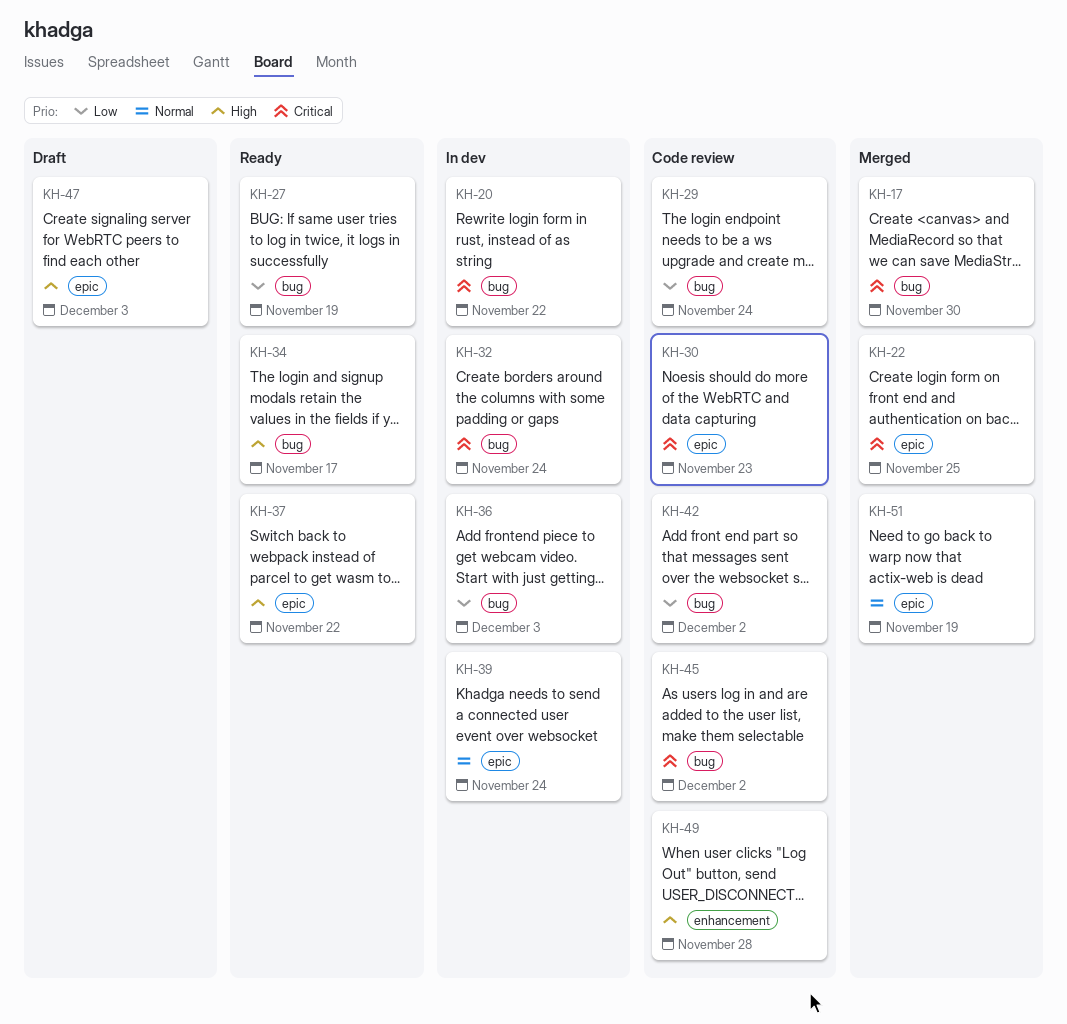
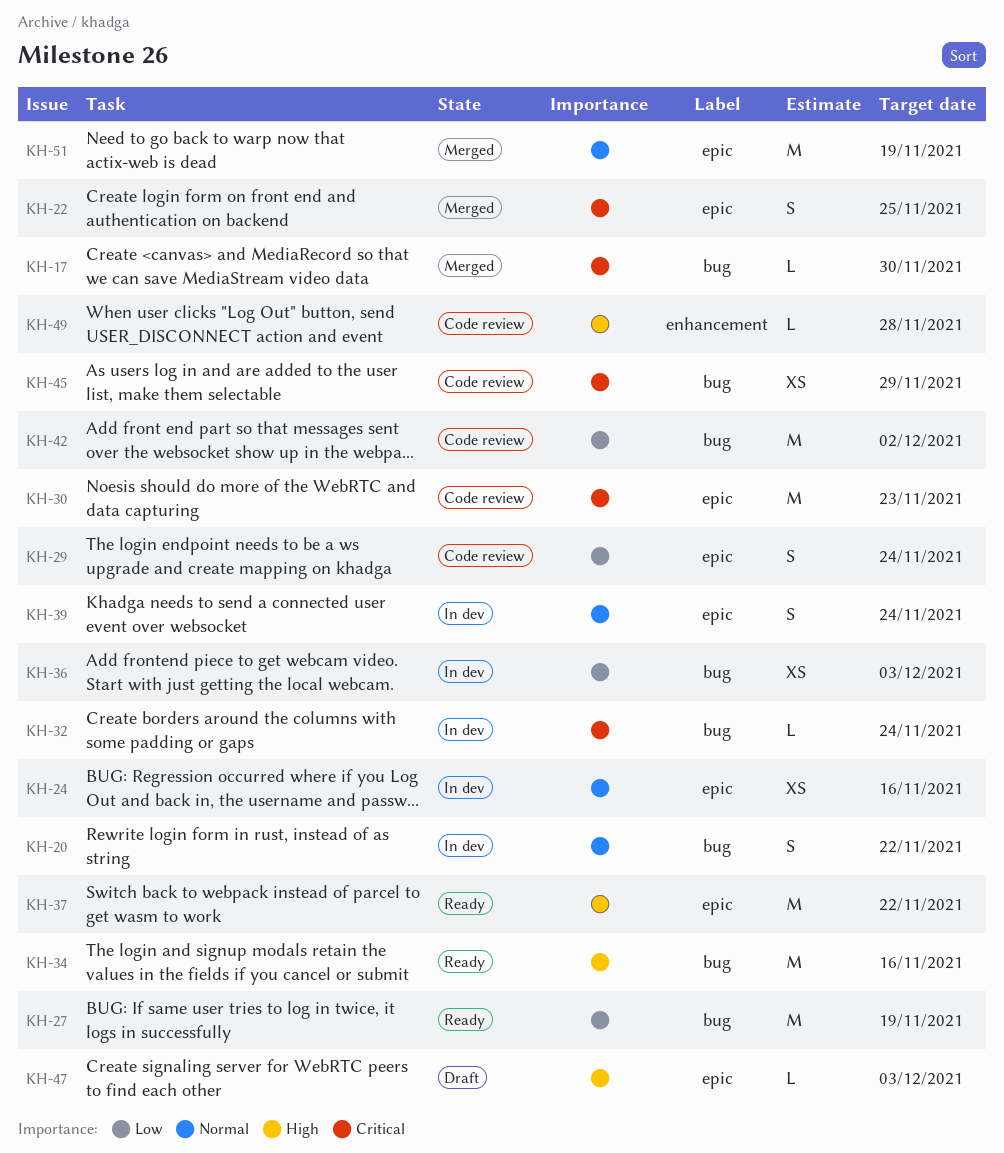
KH-20, priority: Critical -> Normal
KH-24: none -> present
KH-29, label: bug -> epic
KH-34, due: Nov 17 -> Nov 16
KH-45, due: Dec 2 -> Nov 29

